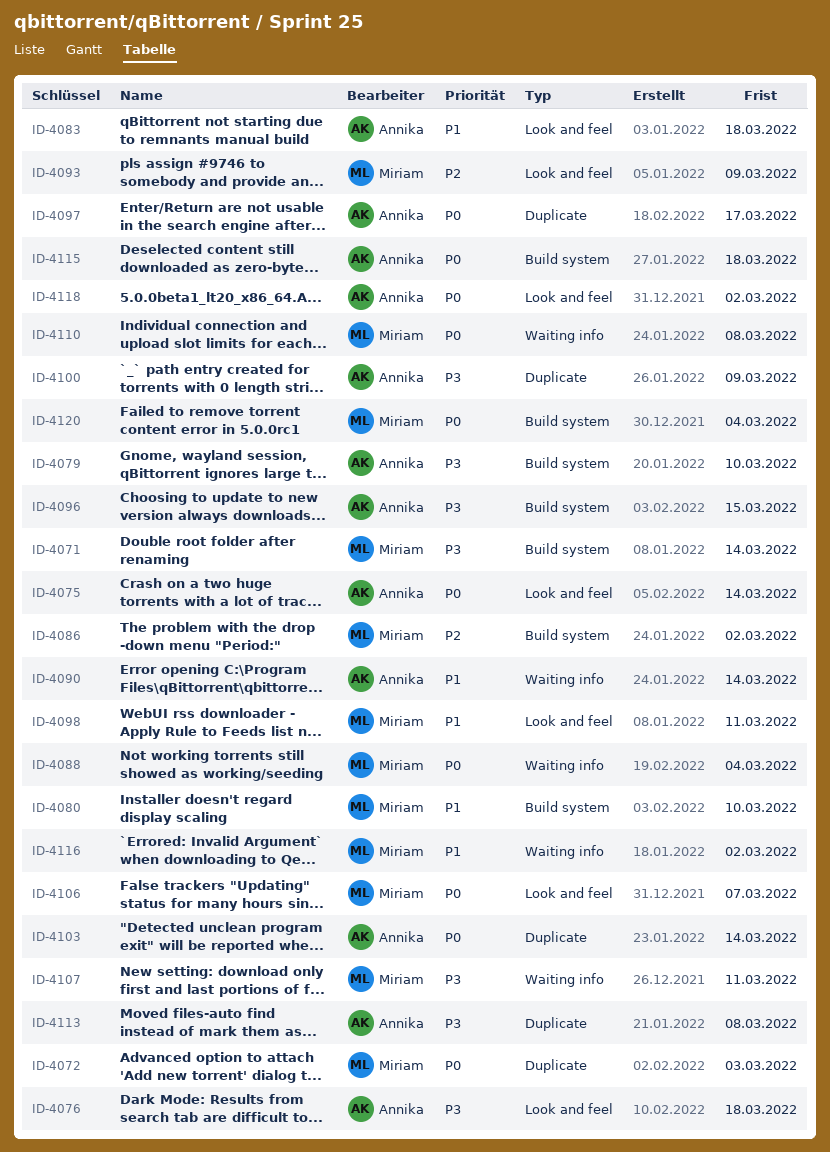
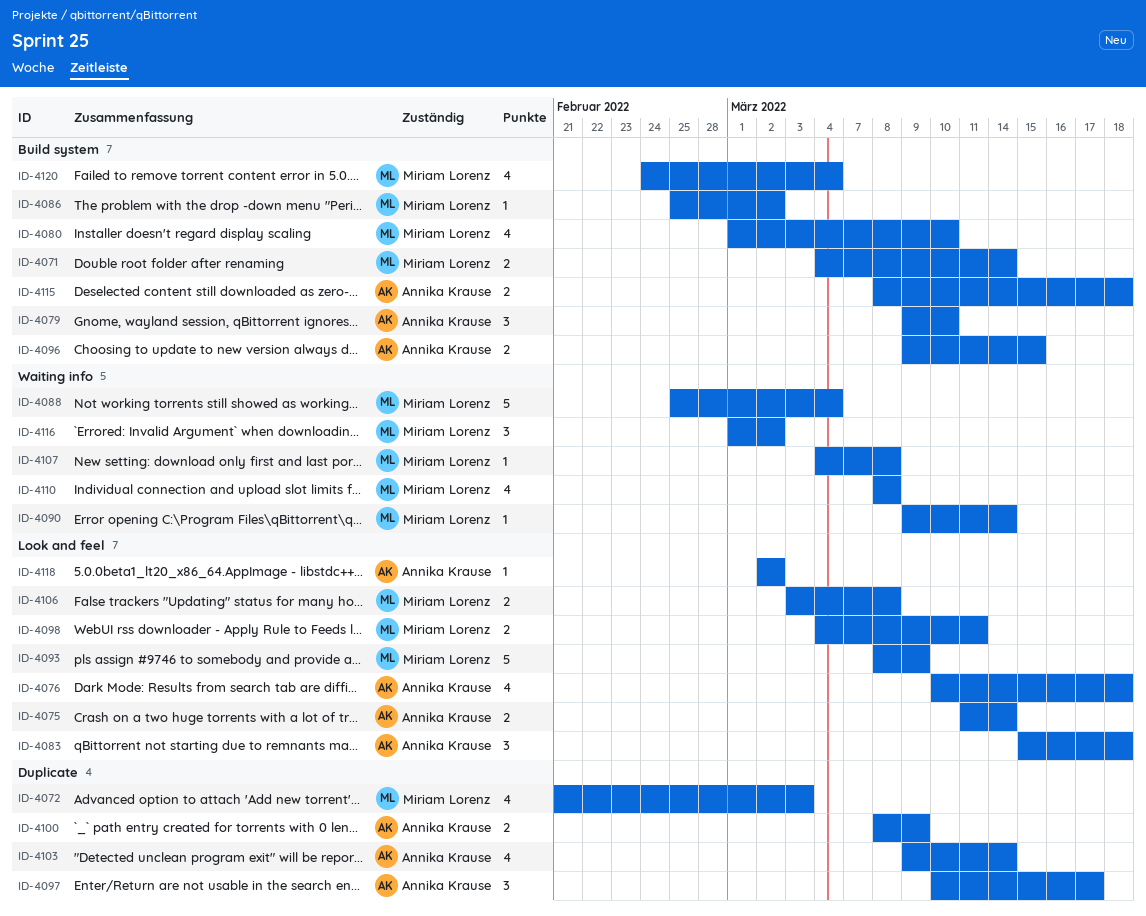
ID-4090, owner: Annika Krause -> Miriam Lorenz
ID-4106, due: Mar 7 -> Mar 8
ID-4107, due: Mar 11 -> Mar 8
ID-4113: present -> none

